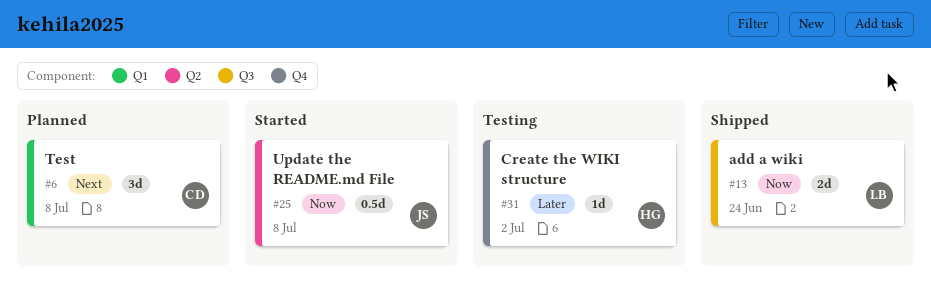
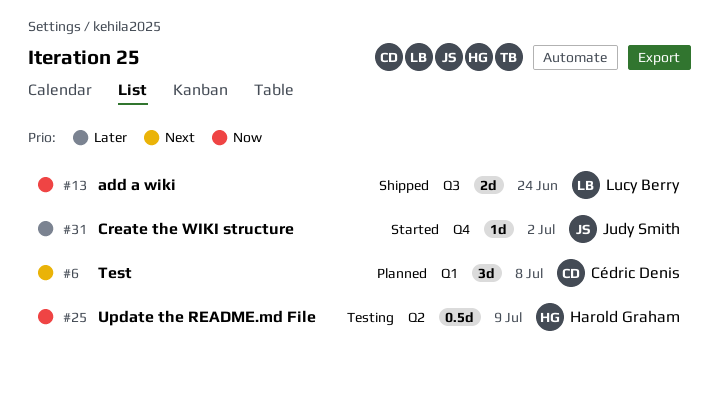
#25, status: Started -> Testing
#25, owner: Judy Smith -> Harold Graham
#25, due: Jul 8 -> Jul 9
#31, status: Testing -> Started
#31, owner: Harold Graham -> Judy Smith

